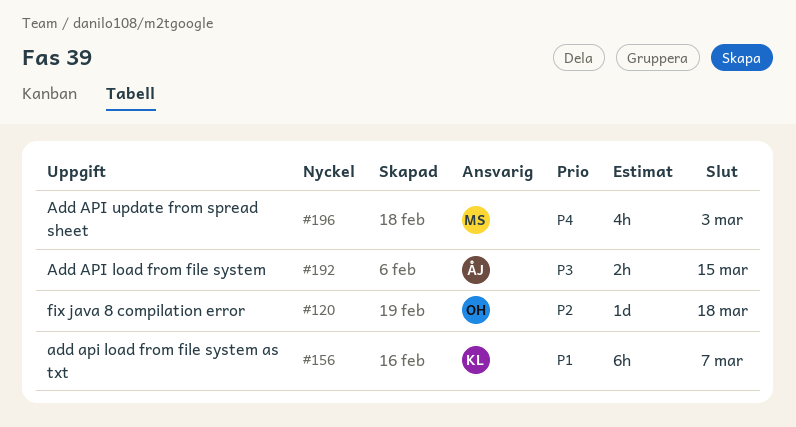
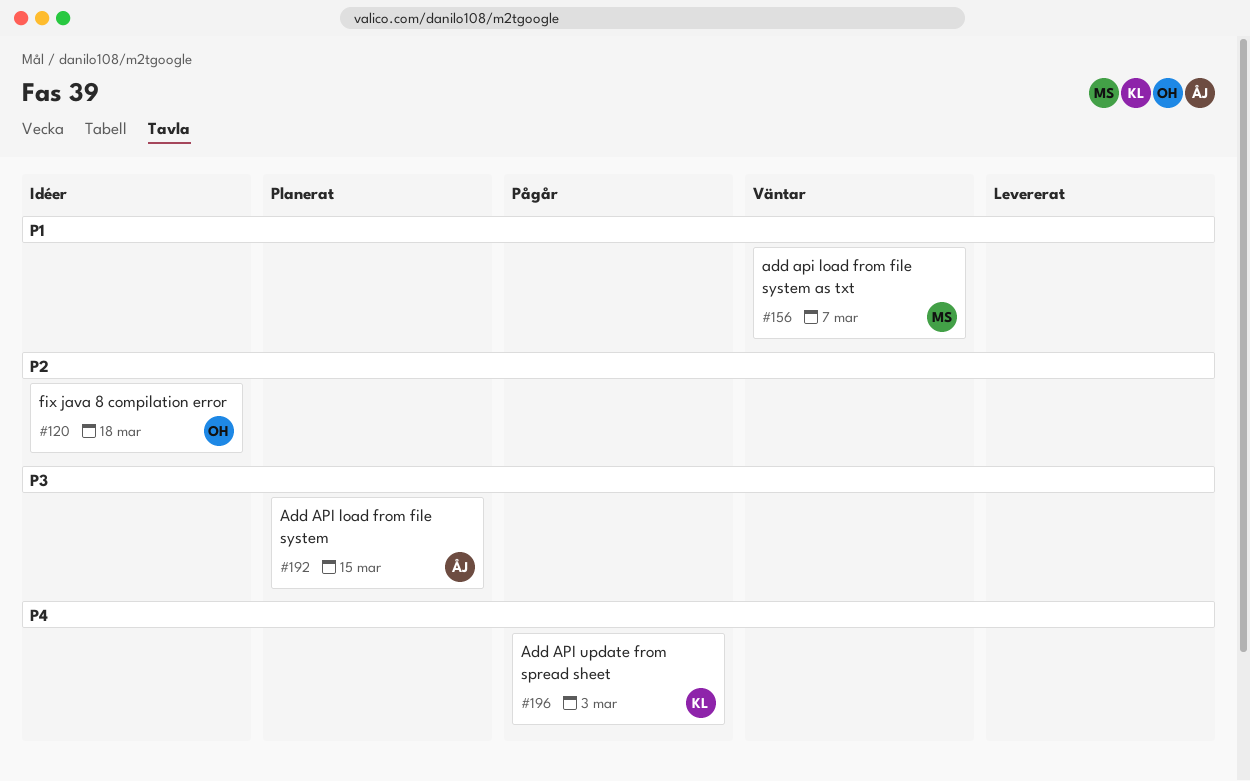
#156, owner: KL -> MS
#196, owner: MS -> KL

